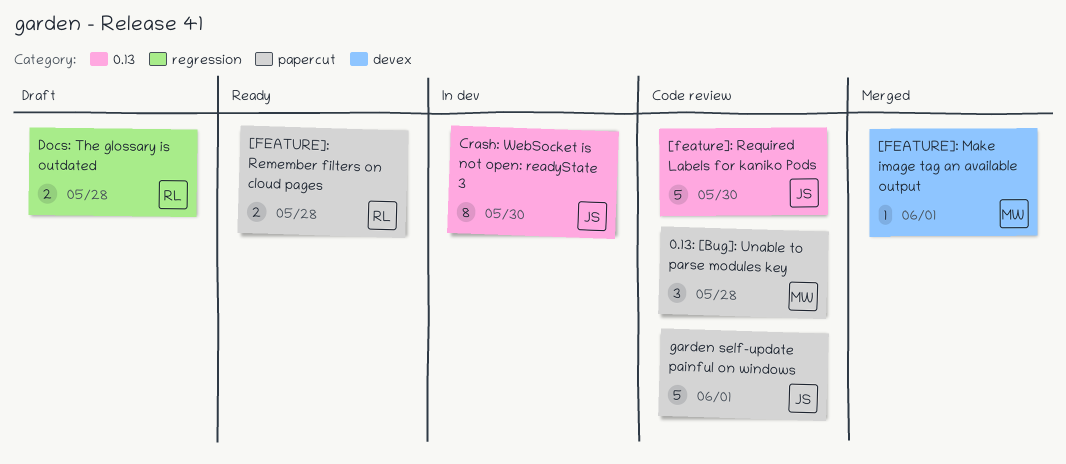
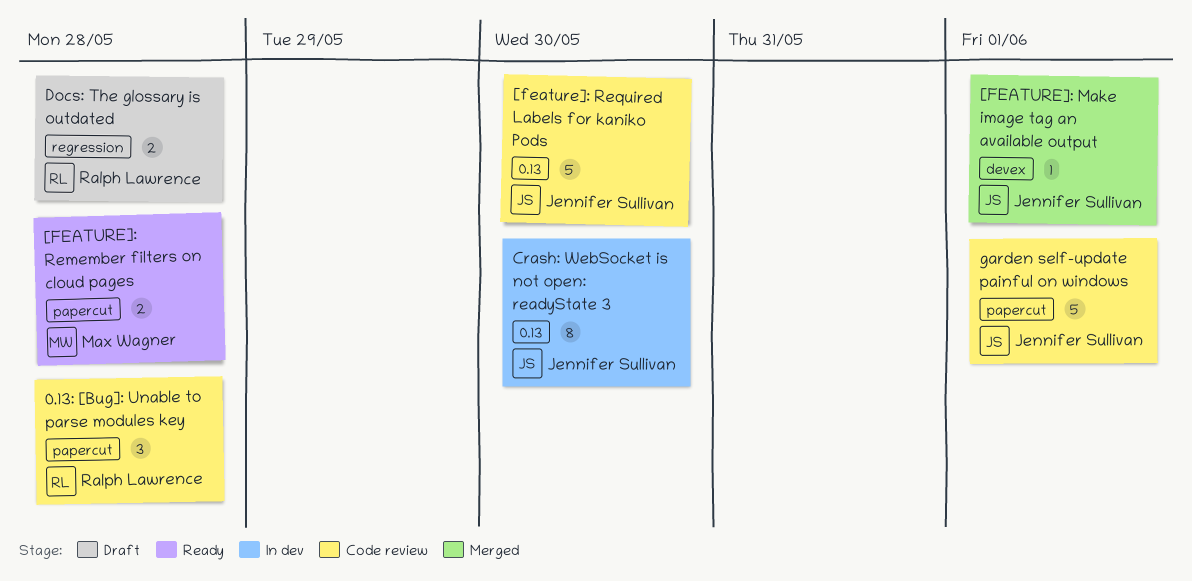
0.13: [Bug]: Unable to parse modules key, owner: Max Wagner -> Ralph Lawrence
[FEATURE]: Make image tag an available output, owner: Max Wagner -> Jennifer Sullivan
[FEATURE]: Remember filters on cloud pages, owner: Ralph Lawrence -> Max Wagner

